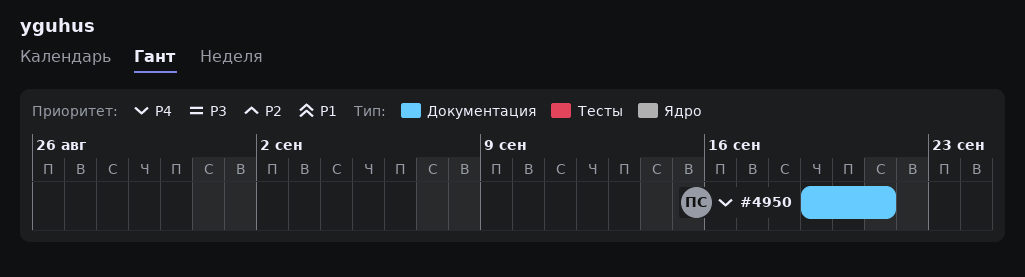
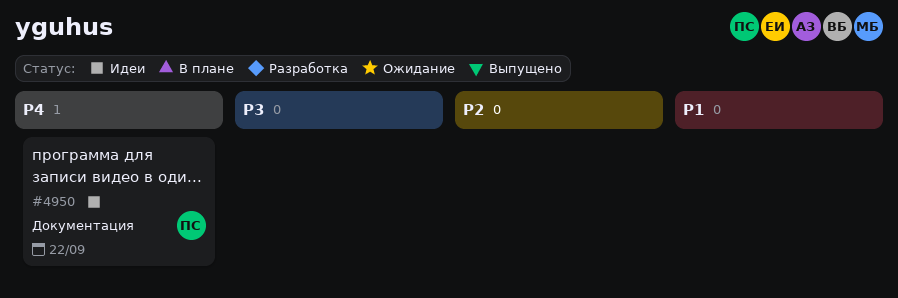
#4950, due: Sep 21 -> Sep 22

